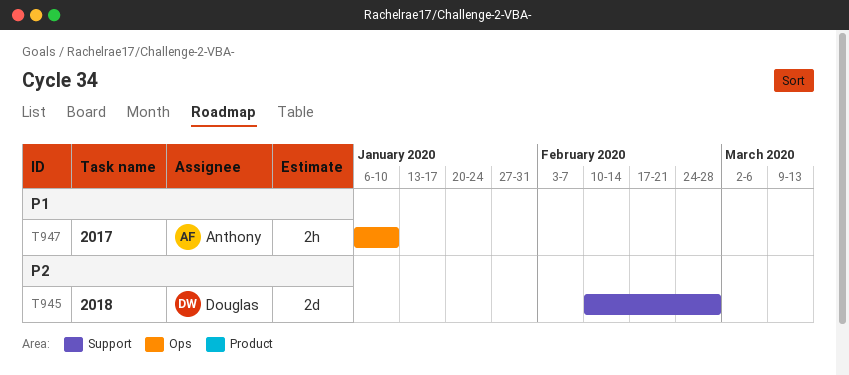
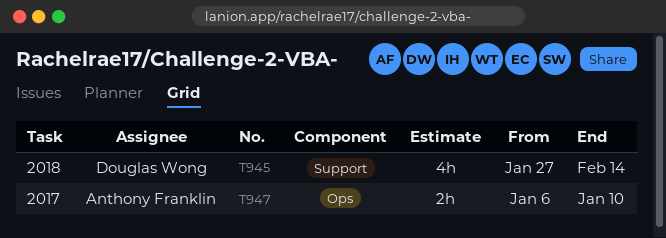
T945, estimate: 2d -> 4h
T945, start: Feb 10 -> Jan 27
T945, due: Feb 28 -> Feb 14

